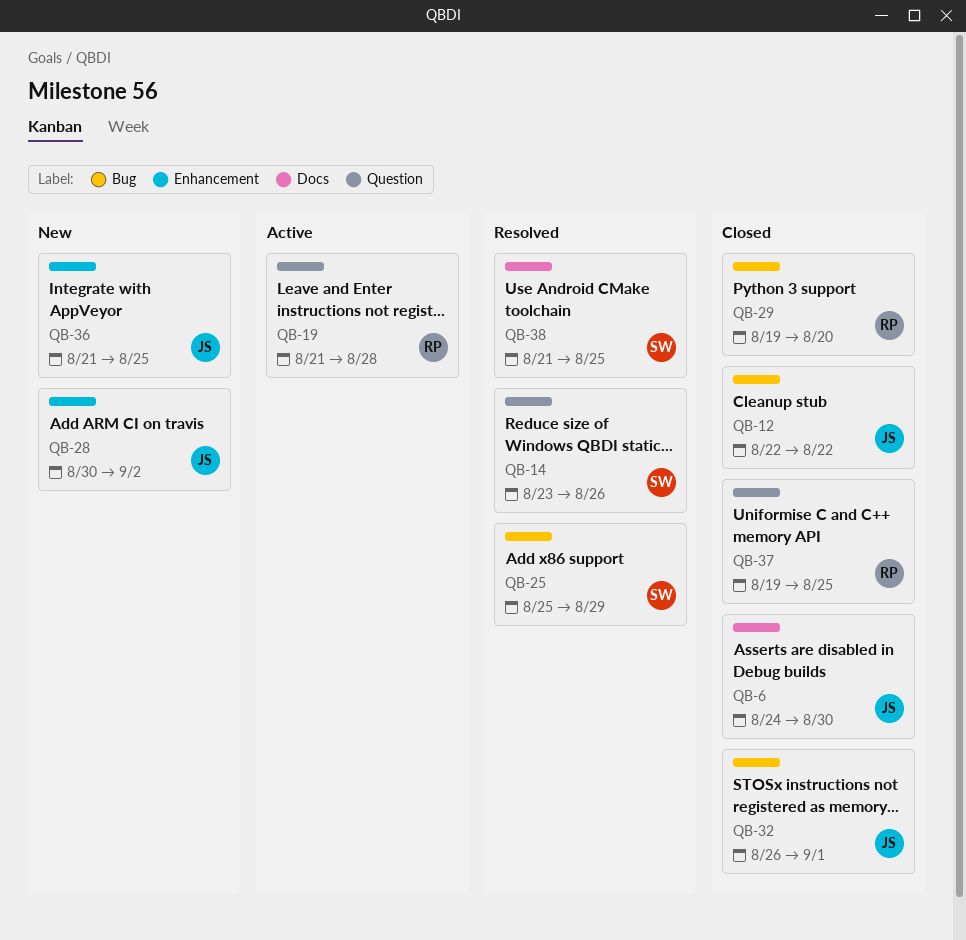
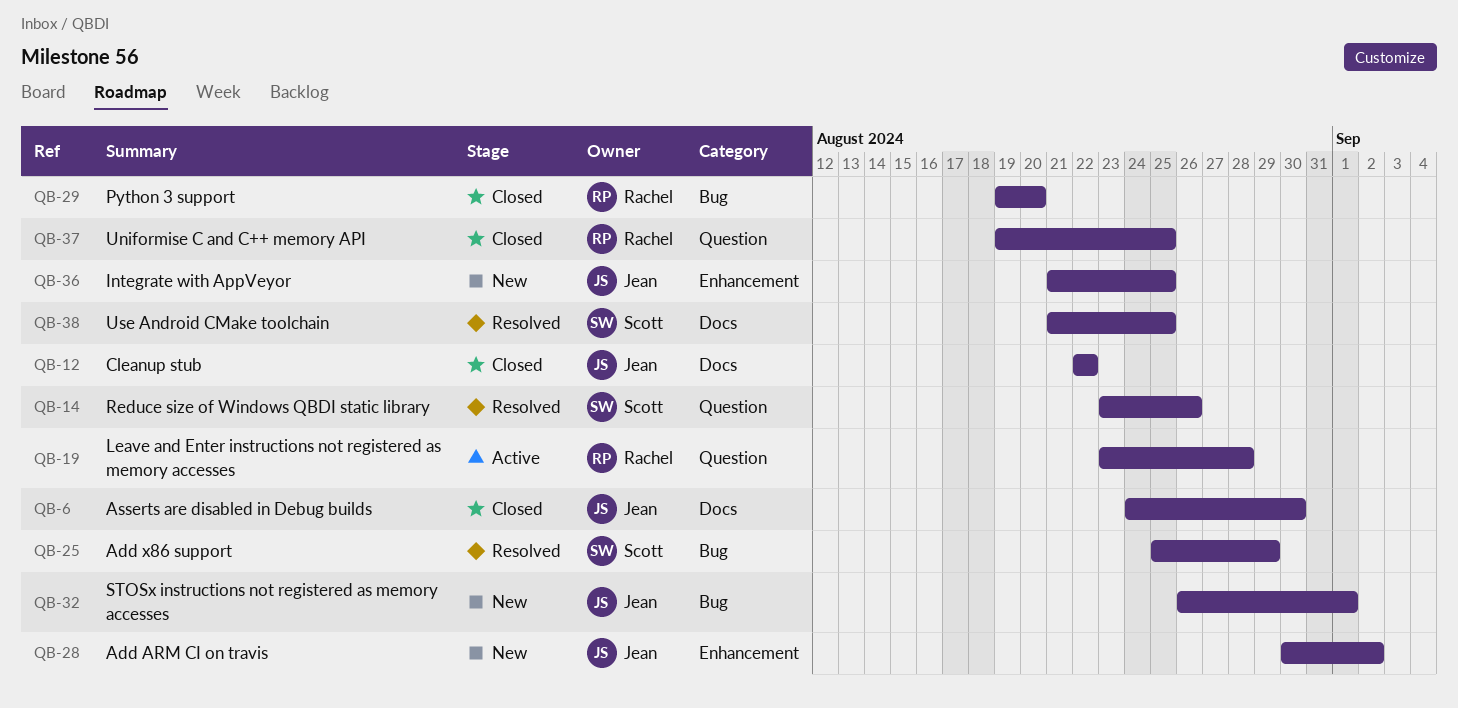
QB-12, label: Bug -> Docs
QB-19, start: Aug 21 -> Aug 23
QB-32, status: Closed -> New

